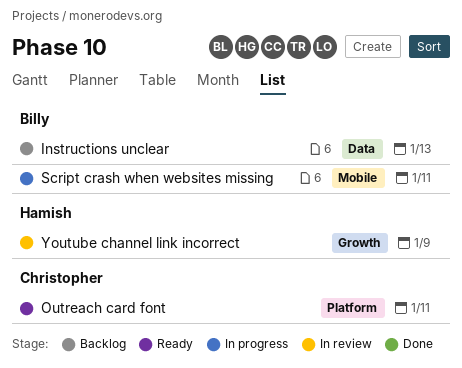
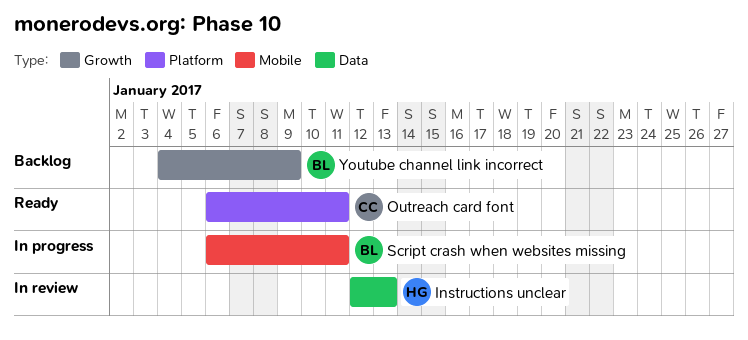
Instructions unclear, status: Backlog -> In review
Instructions unclear, owner: Billy -> Hamish
Youtube channel link incorrect, status: In review -> Backlog
Youtube channel link incorrect, owner: Hamish -> Billy

